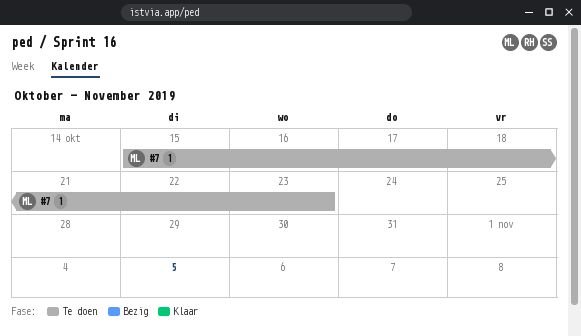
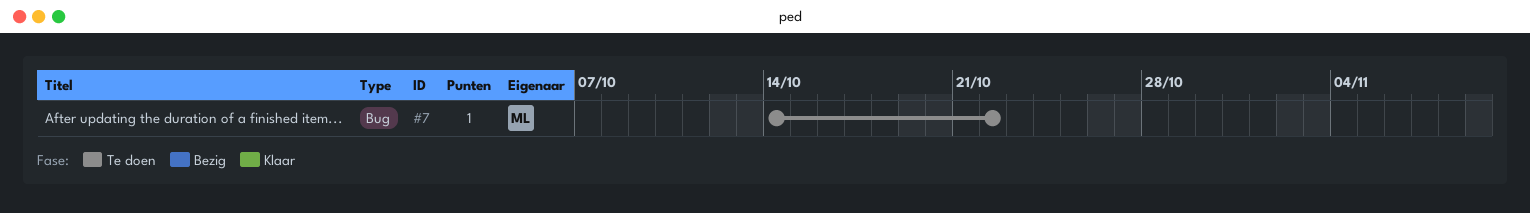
#7, start: Oct 15 -> Oct 14
#7, due: Oct 23 -> Oct 22

